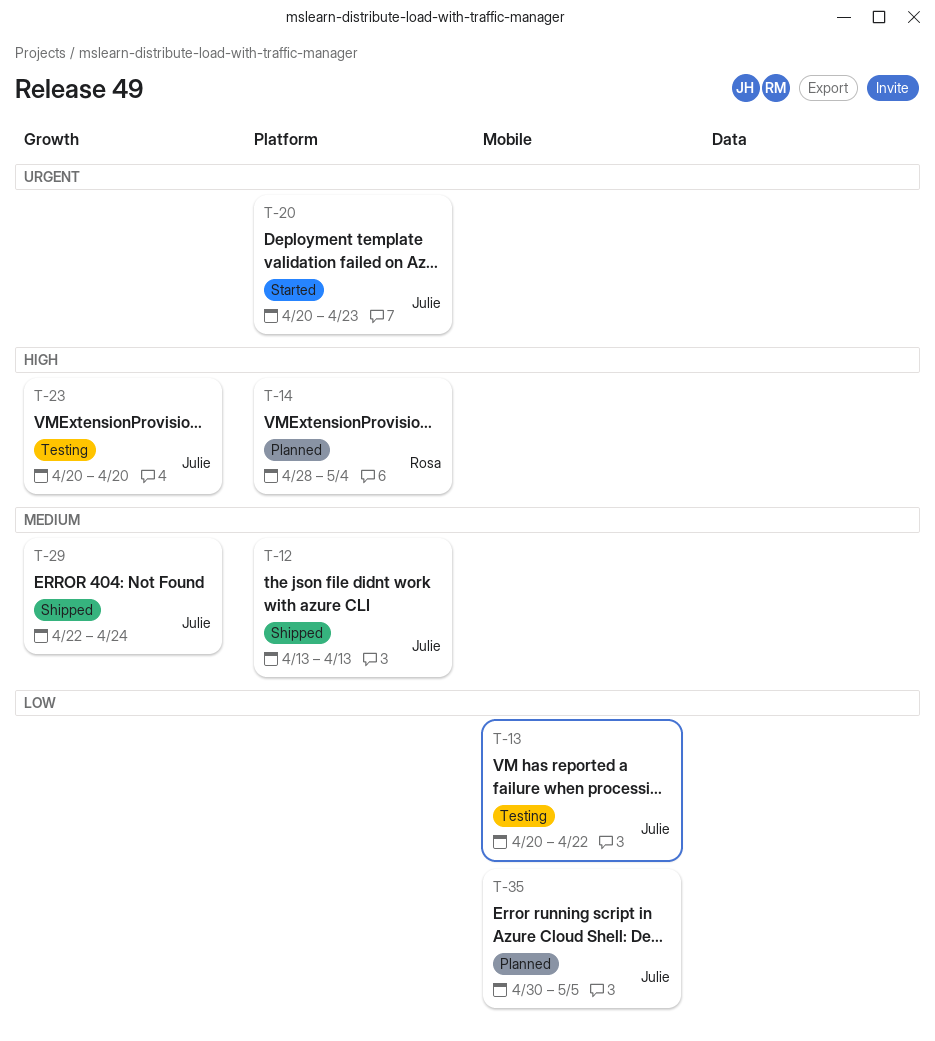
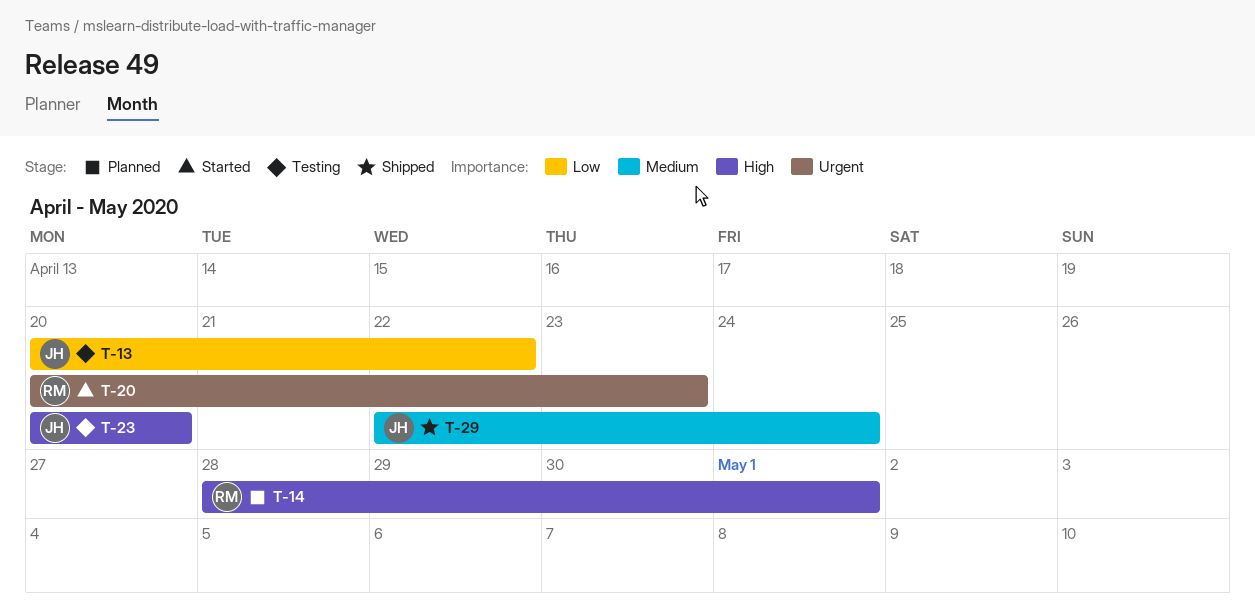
T-12: present -> none
T-14, due: May 4 -> May 1
T-20, owner: Julie -> Rosa
T-35: present -> none

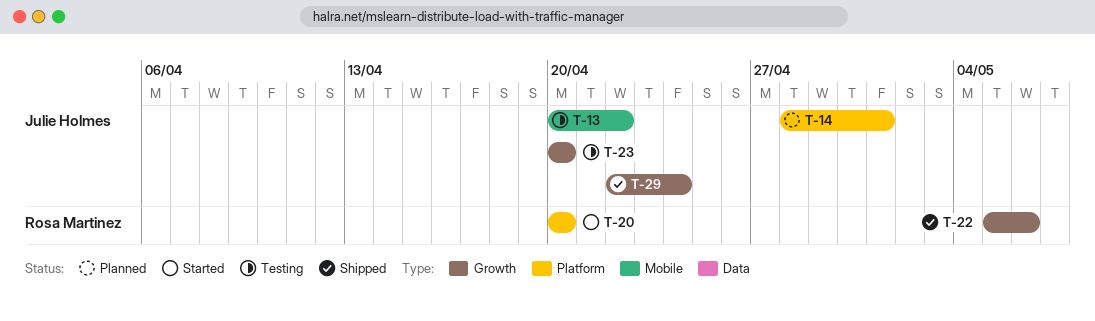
T-14, owner: Rosa Martinez -> Julie Holmes
T-20, due: Apr 23 -> Apr 20
T-22: none -> present

